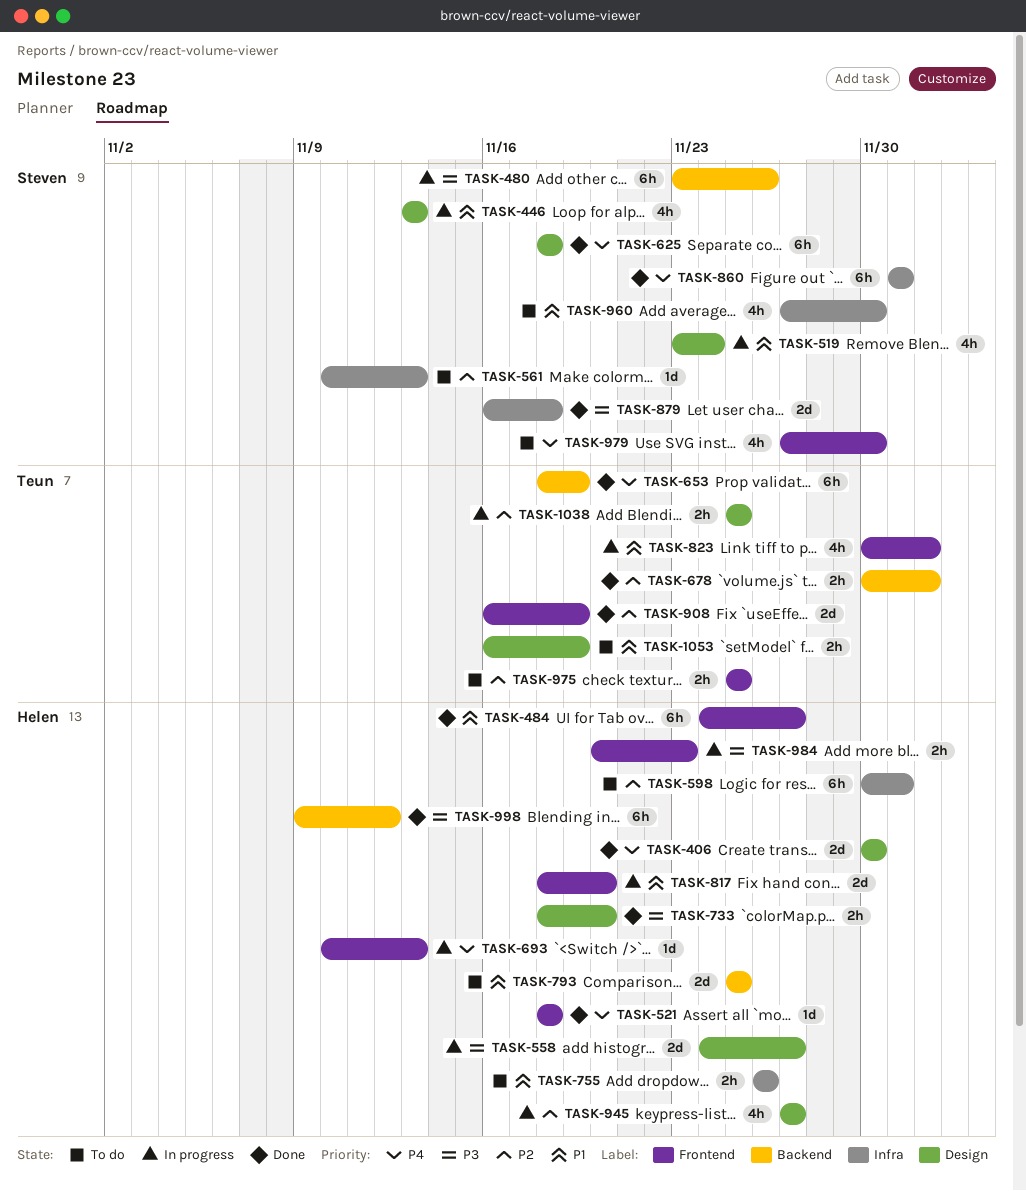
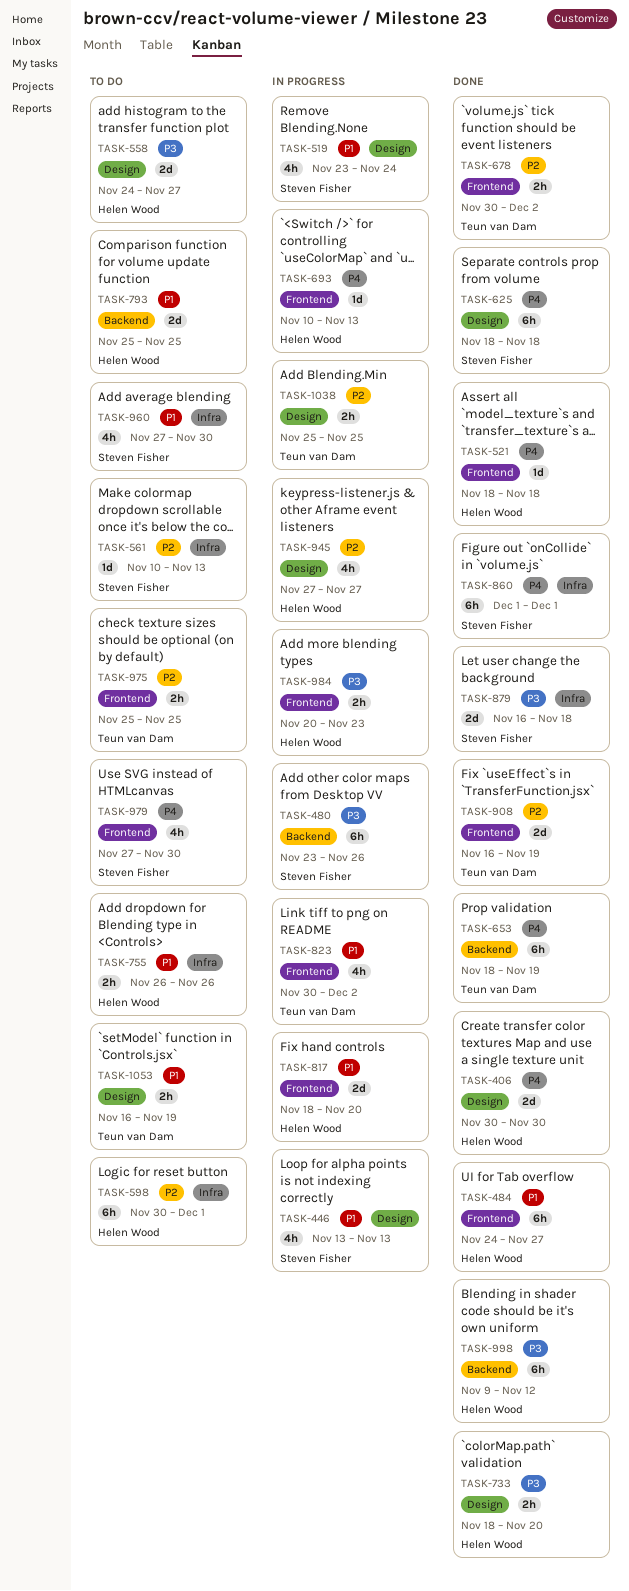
TASK-558, status: In progress -> To do
TASK-678, label: Backend -> Frontend

